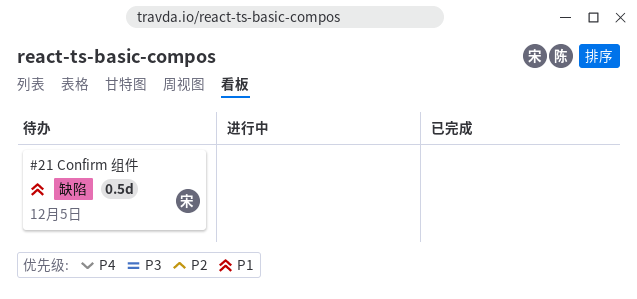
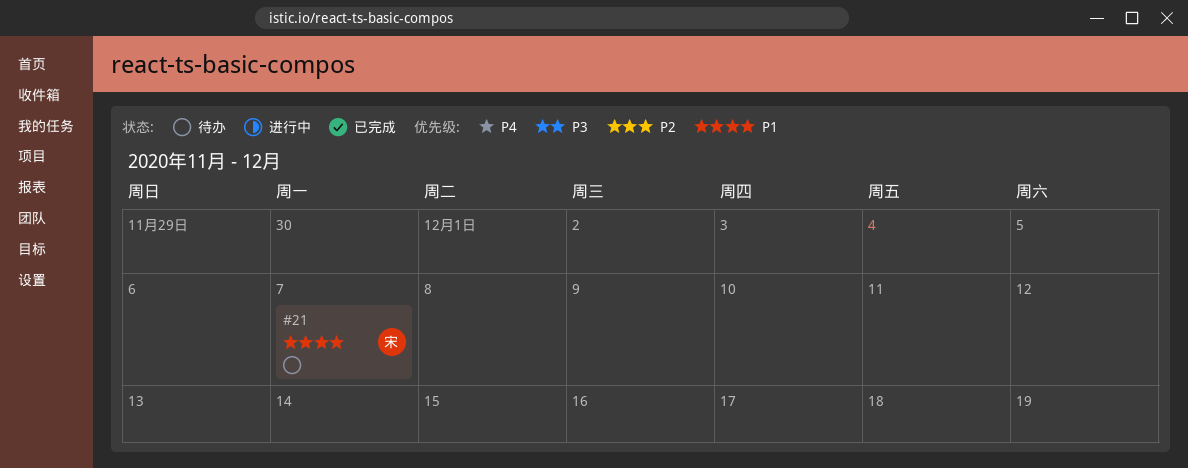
#21, due: Dec 5 -> Dec 7

